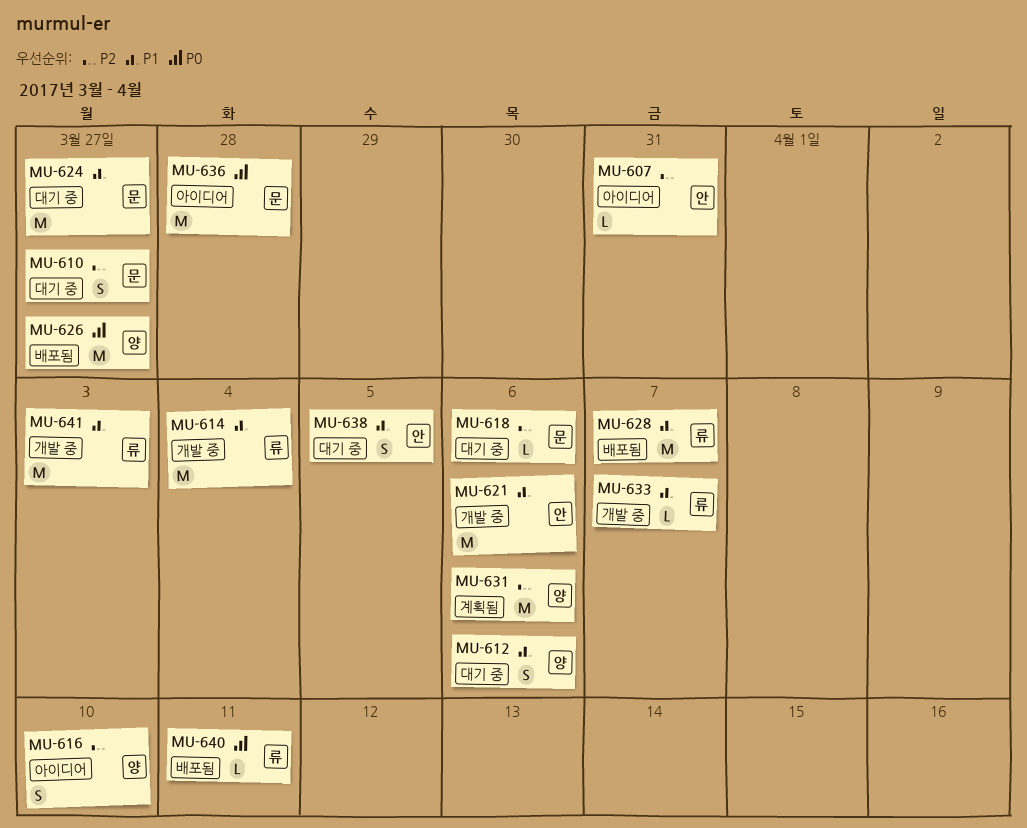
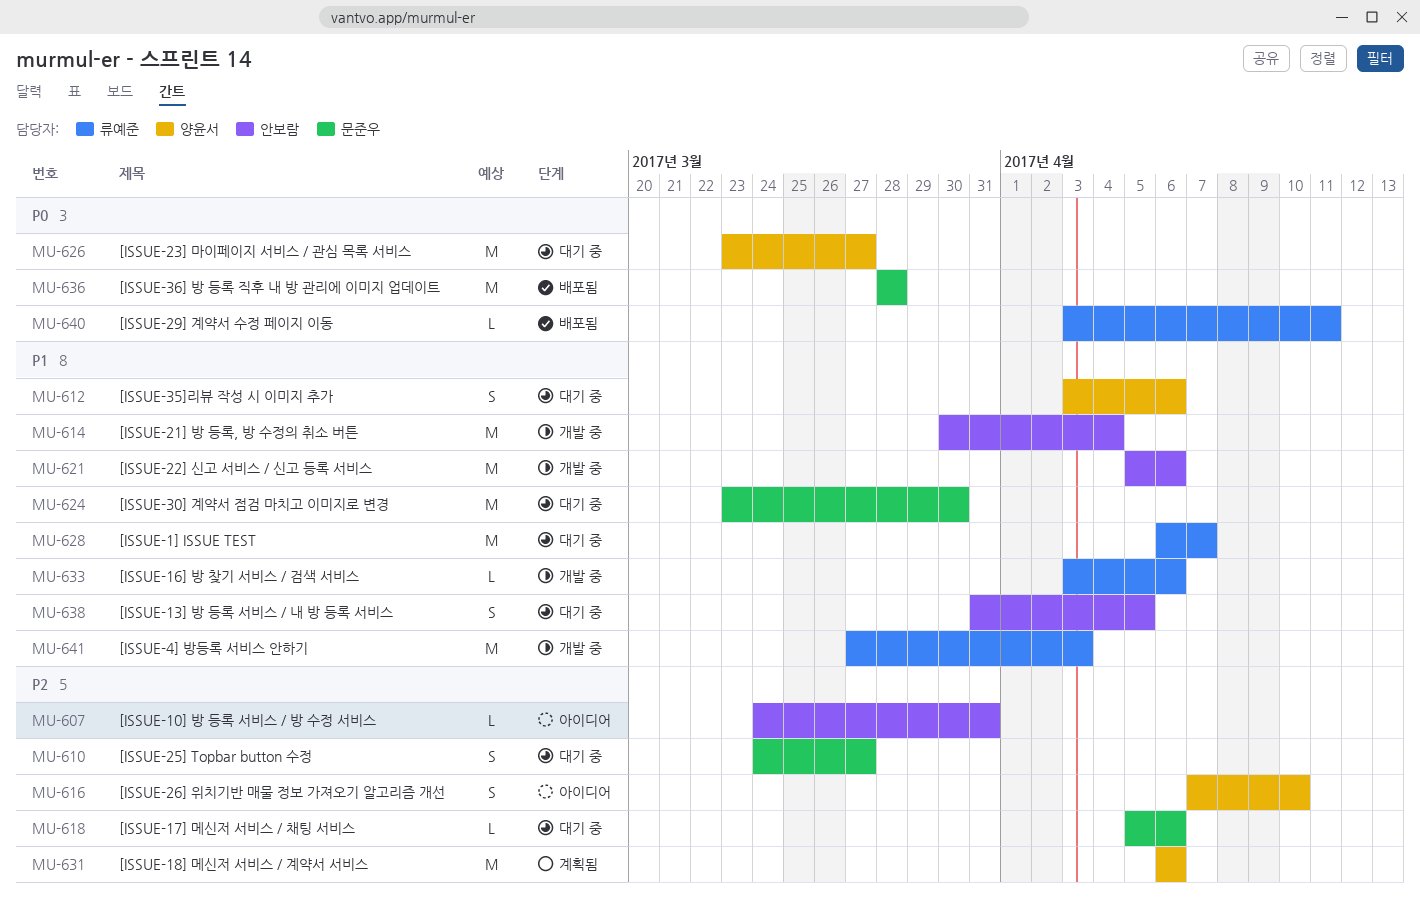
MU-614, owner: 류예준 -> 안보람
MU-624, due: Mar 27 -> Mar 30
MU-626, status: 배포됨 -> 대기 중
MU-628, status: 배포됨 -> 대기 중
MU-633, due: Apr 7 -> Apr 6
MU-636, status: 아이디어 -> 배포됨

